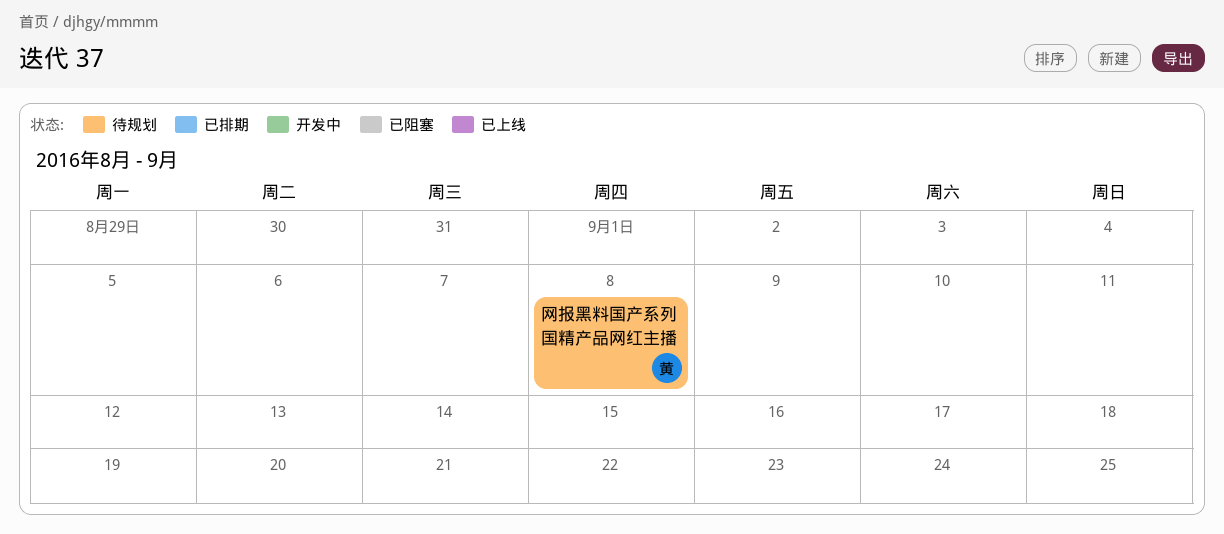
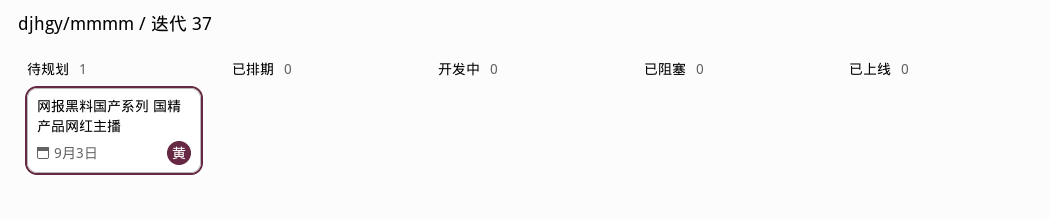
网报黑料国产系列 国精产品网红主播, due: Sep 8 -> Sep 3

